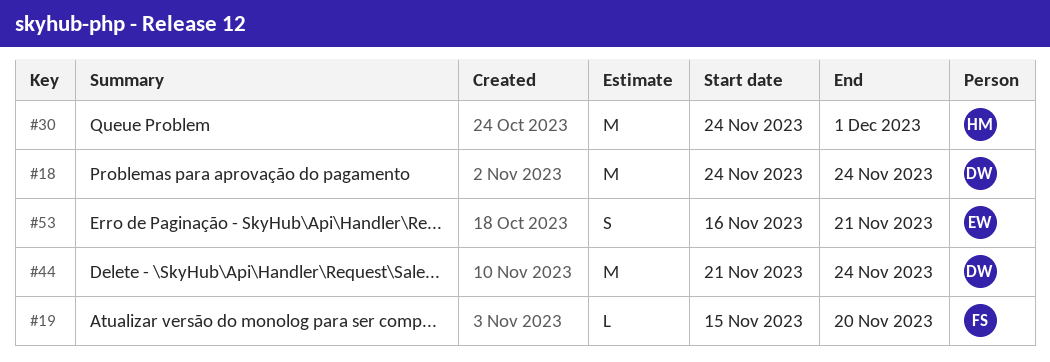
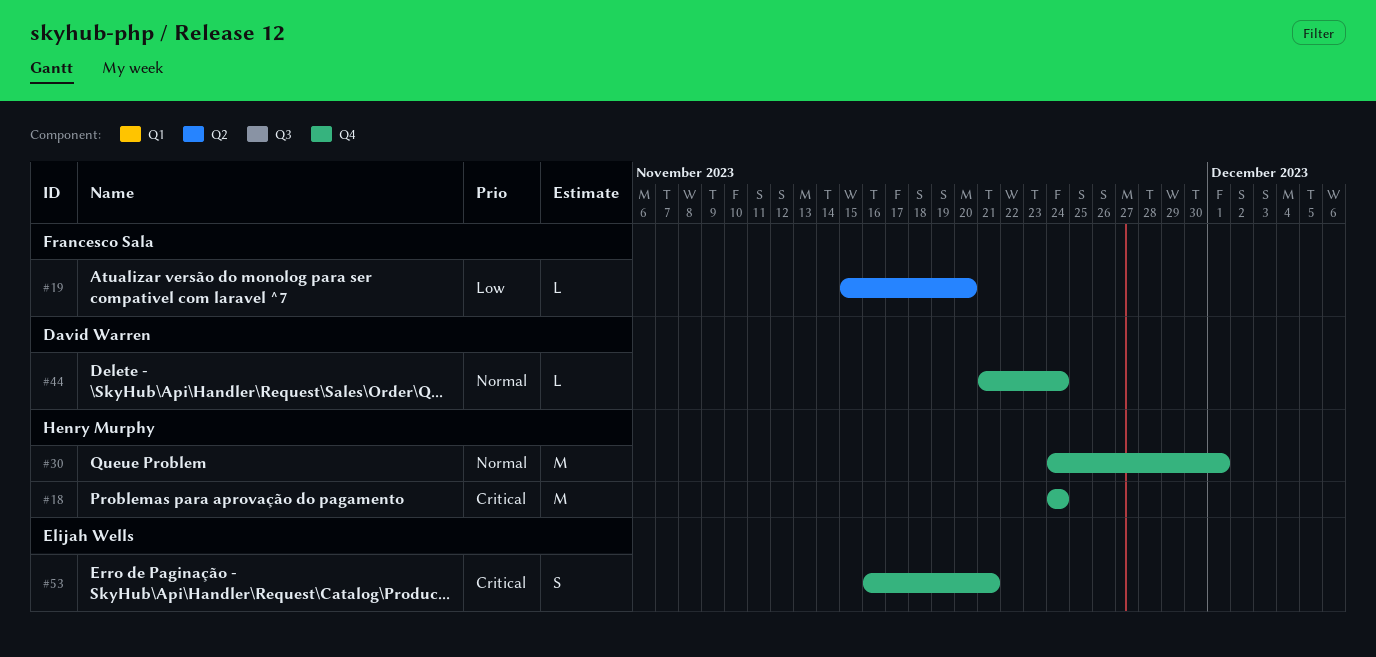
#18, owner: David Warren -> Henry Murphy
#44, estimate: M -> L

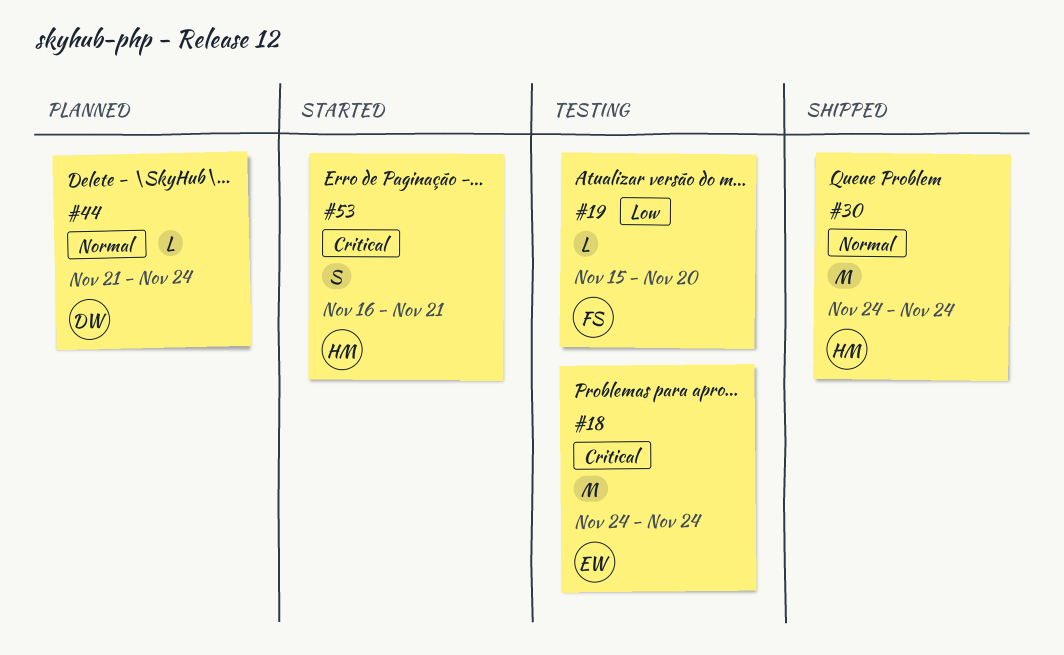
#18, owner: Henry Murphy -> Elijah Wells
#30, due: Dec 1 -> Nov 24
#53, owner: Elijah Wells -> Henry Murphy

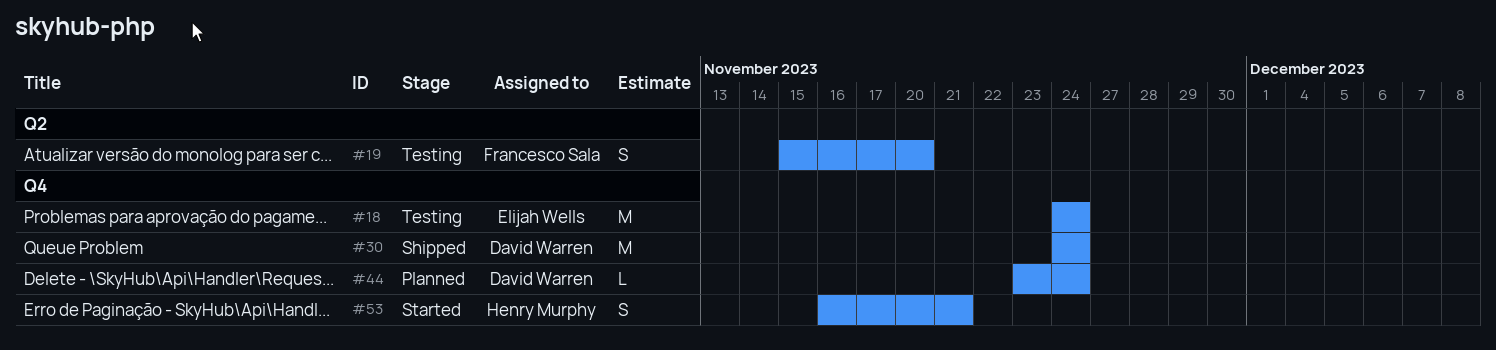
#19, estimate: L -> S
#30, owner: Henry Murphy -> David Warren
#44, start: Nov 21 -> Nov 23

